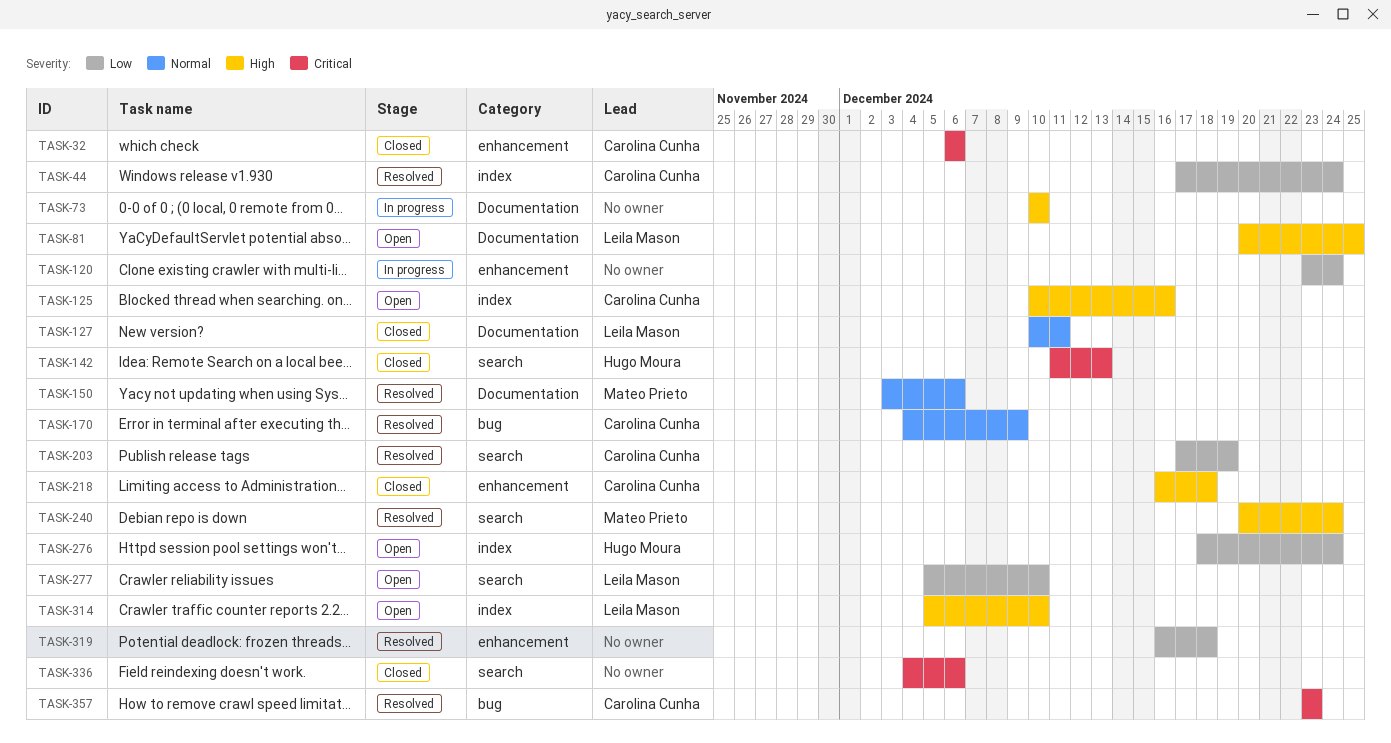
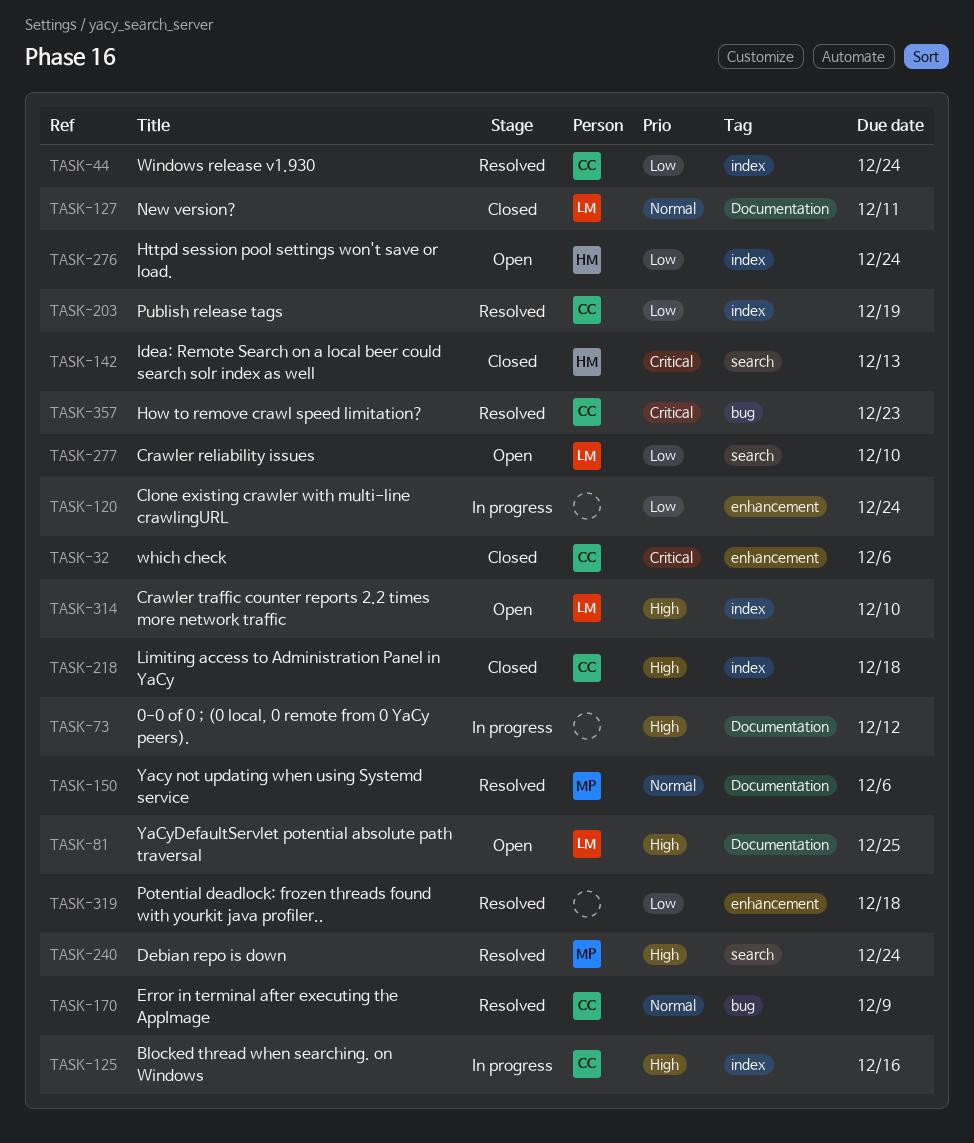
TASK-73, due: Dec 10 -> Dec 12
TASK-125, status: Open -> In progress
TASK-203, label: search -> index
TASK-218, label: enhancement -> index
TASK-336: present -> none

